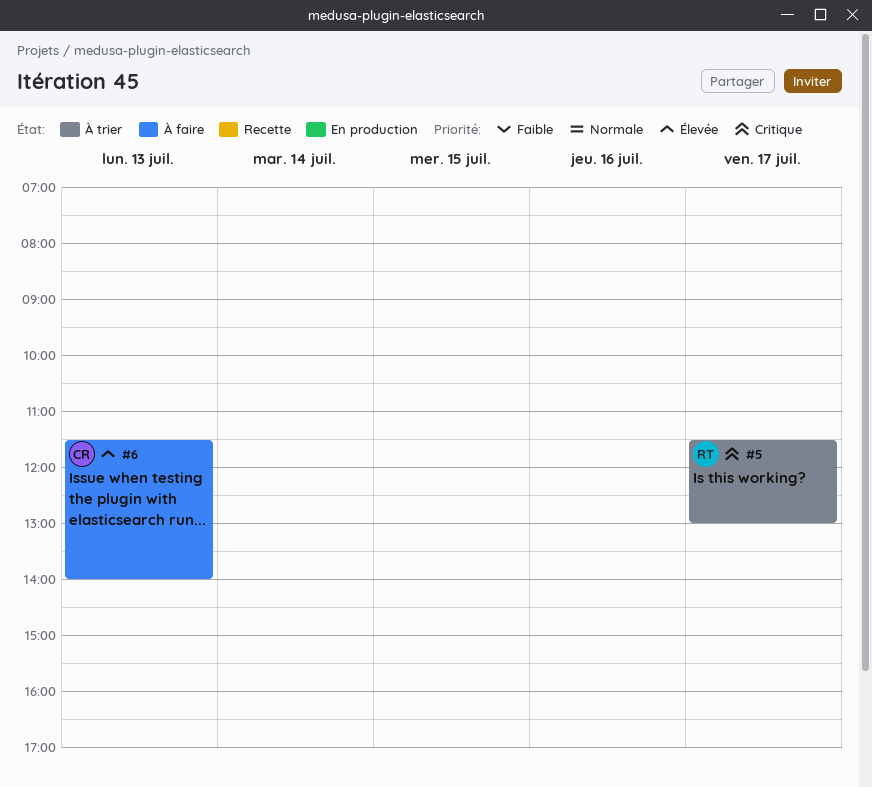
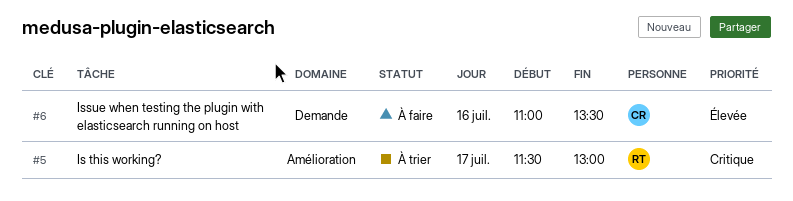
#6, day: Jul 13 -> Jul 16
#6, begins: 11:30 -> 11:00
#6, ends: 14:00 -> 13:30

